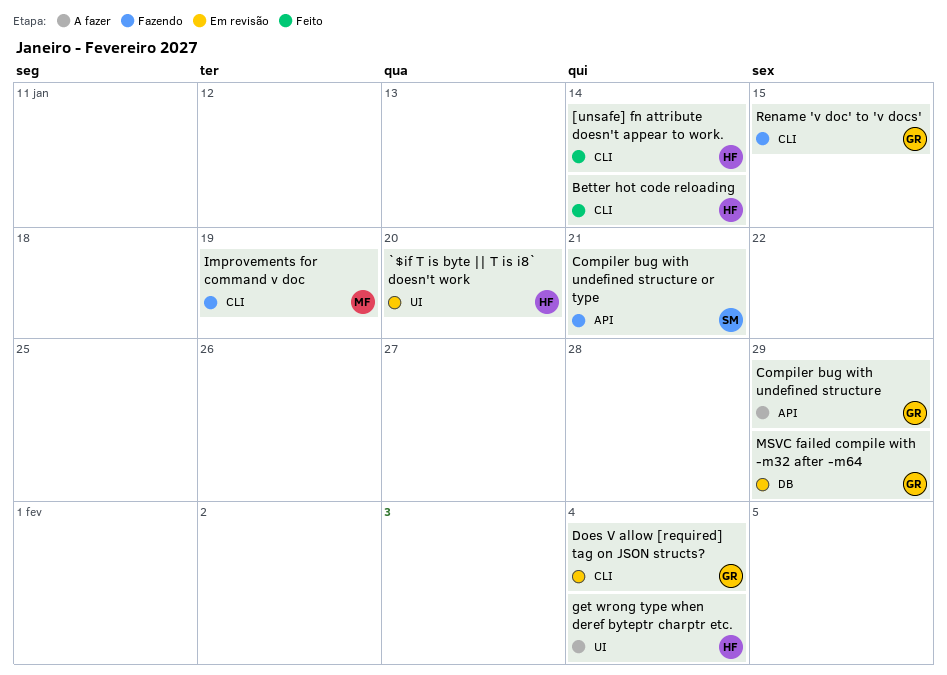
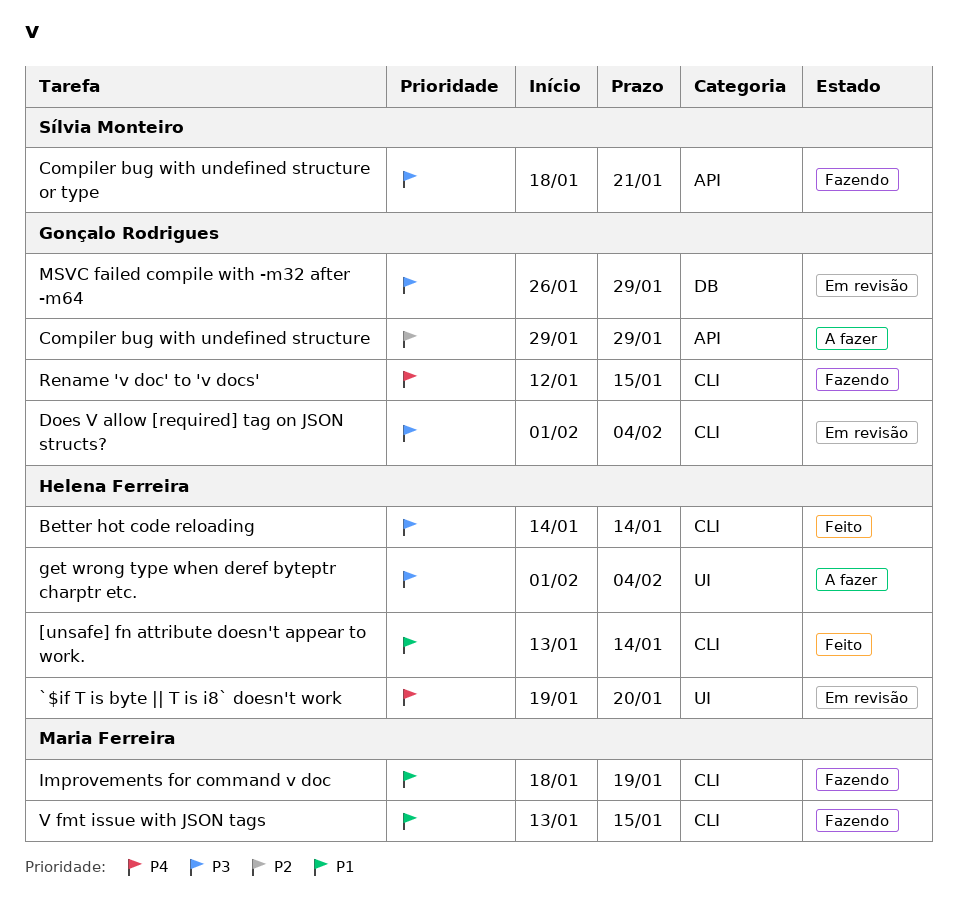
V fmt issue with JSON tags: none -> present

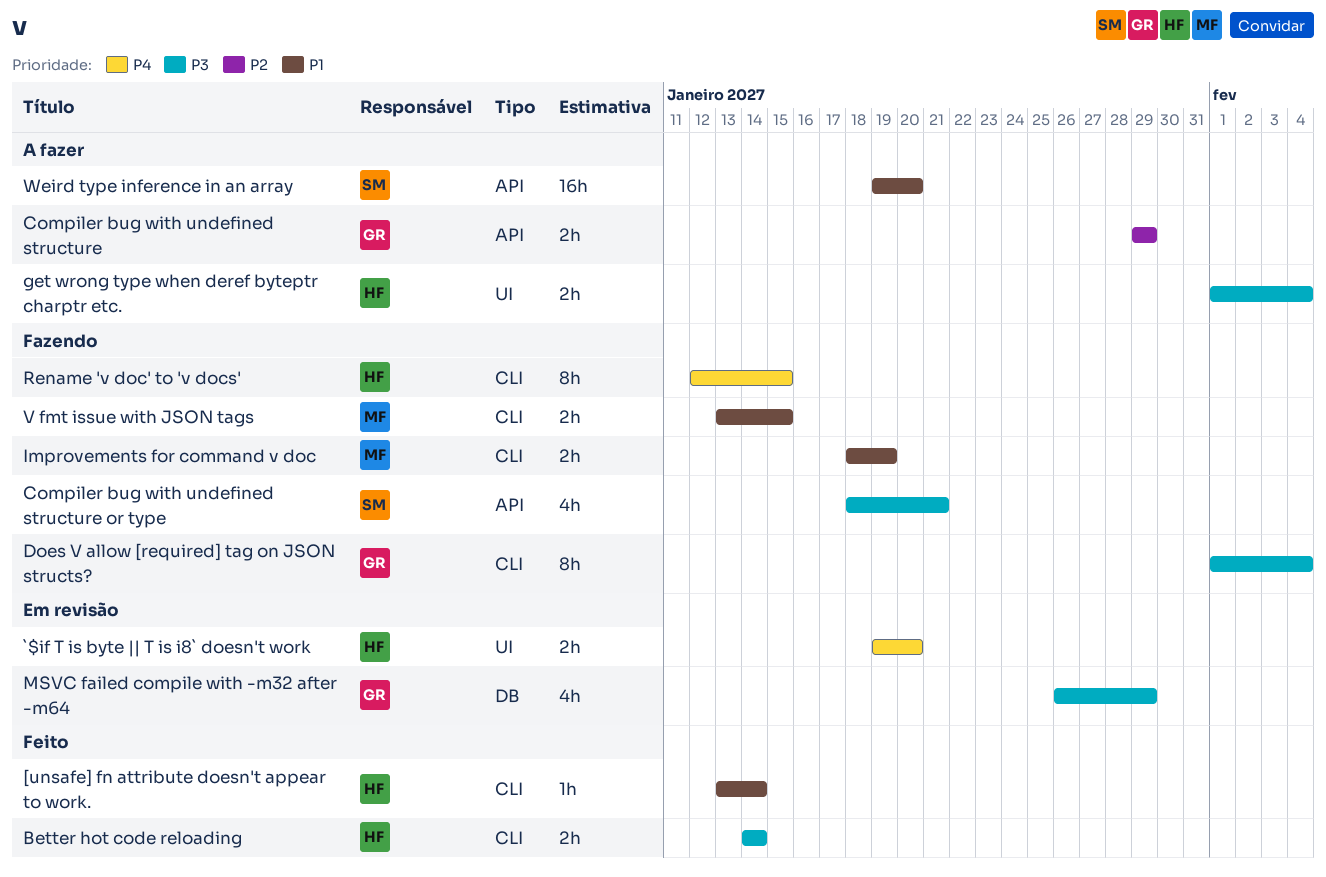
Does V allow [required] tag on JSON structs?, status: Em revisão -> Fazendo
Rename 'v doc' to 'v docs', owner: Gonçalo Rodrigues -> Helena Ferreira
Weird type inference in an array: none -> present

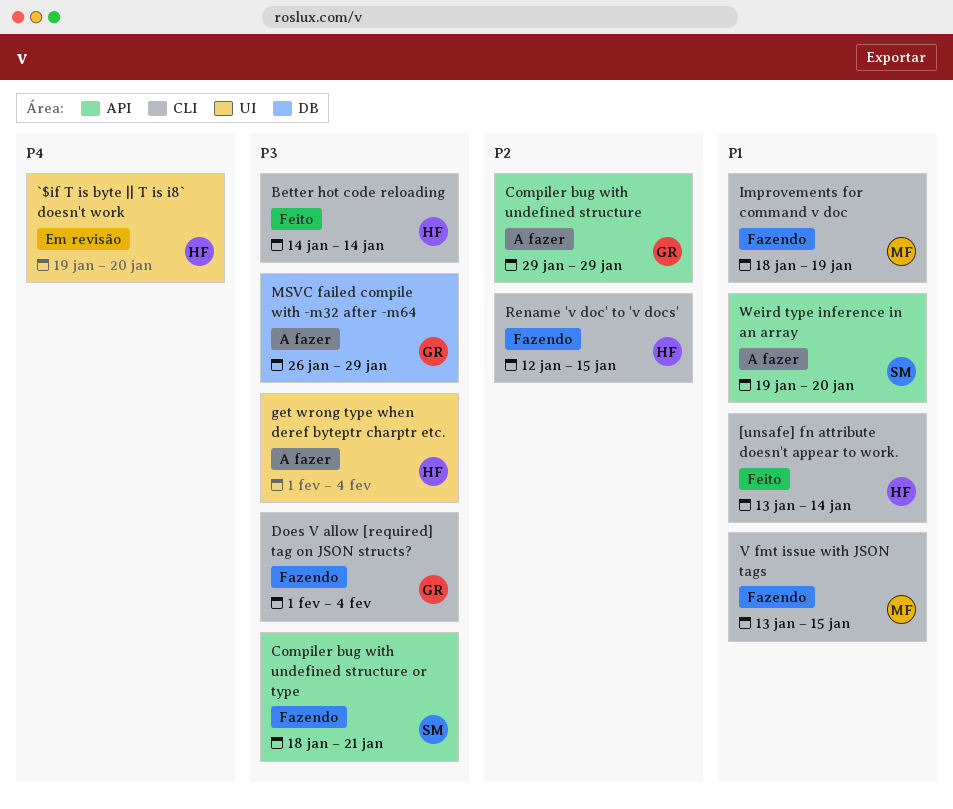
MSVC failed compile with -m32 after -m64, status: Em revisão -> A fazer
Rename 'v doc' to 'v docs', priority: P4 -> P2

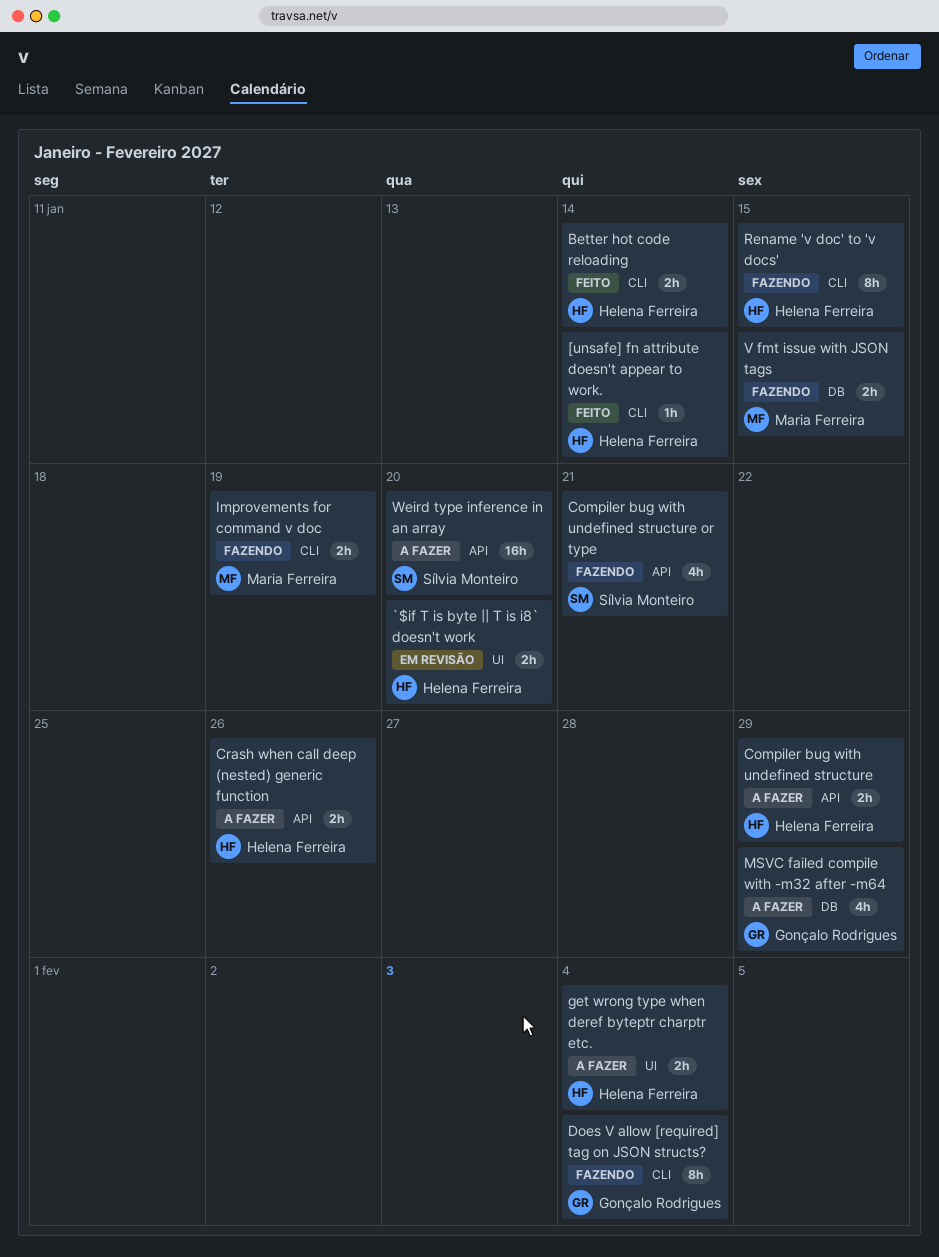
Compiler bug with undefined structure, owner: Gonçalo Rodrigues -> Helena Ferreira
Crash when call deep (nested) generic function: none -> present
V fmt issue with JSON tags, label: CLI -> DB

